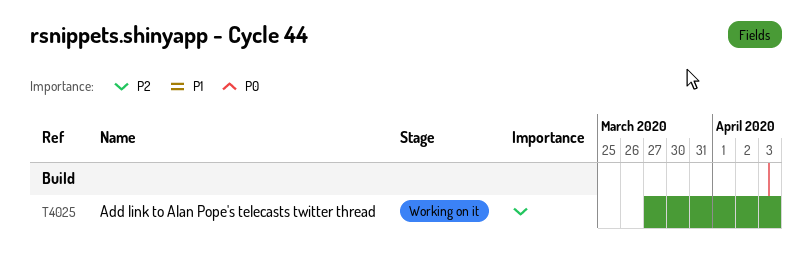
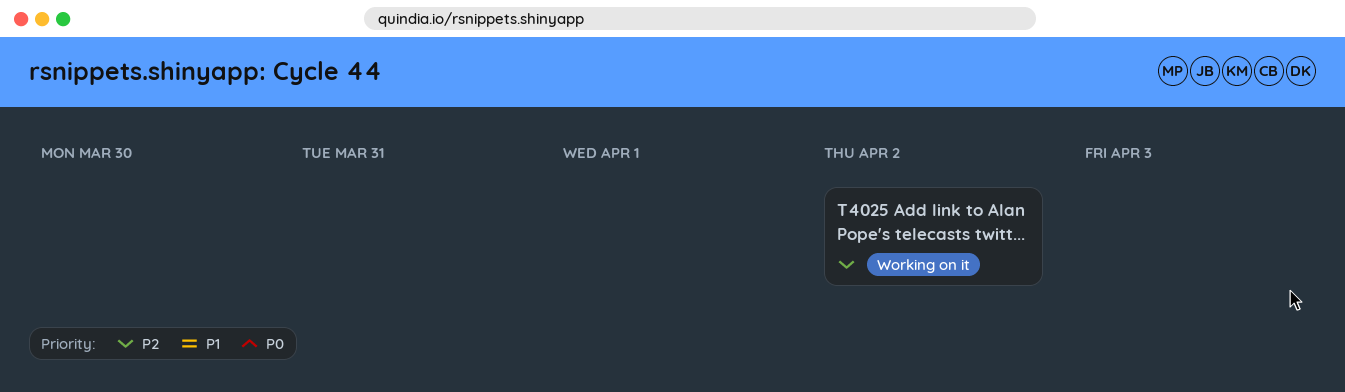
T4025, due: Apr 3 -> Apr 2

